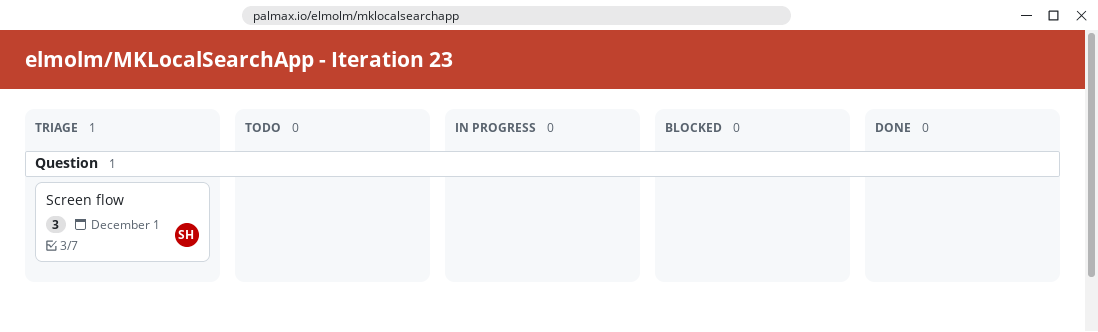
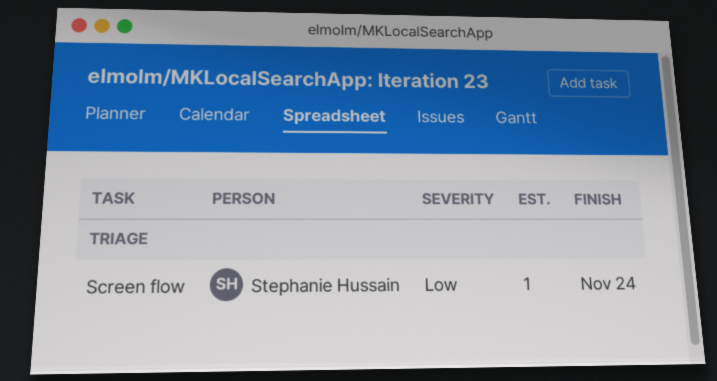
Screen flow, estimate: 3 -> 1
Screen flow, due: Dec 1 -> Nov 24

